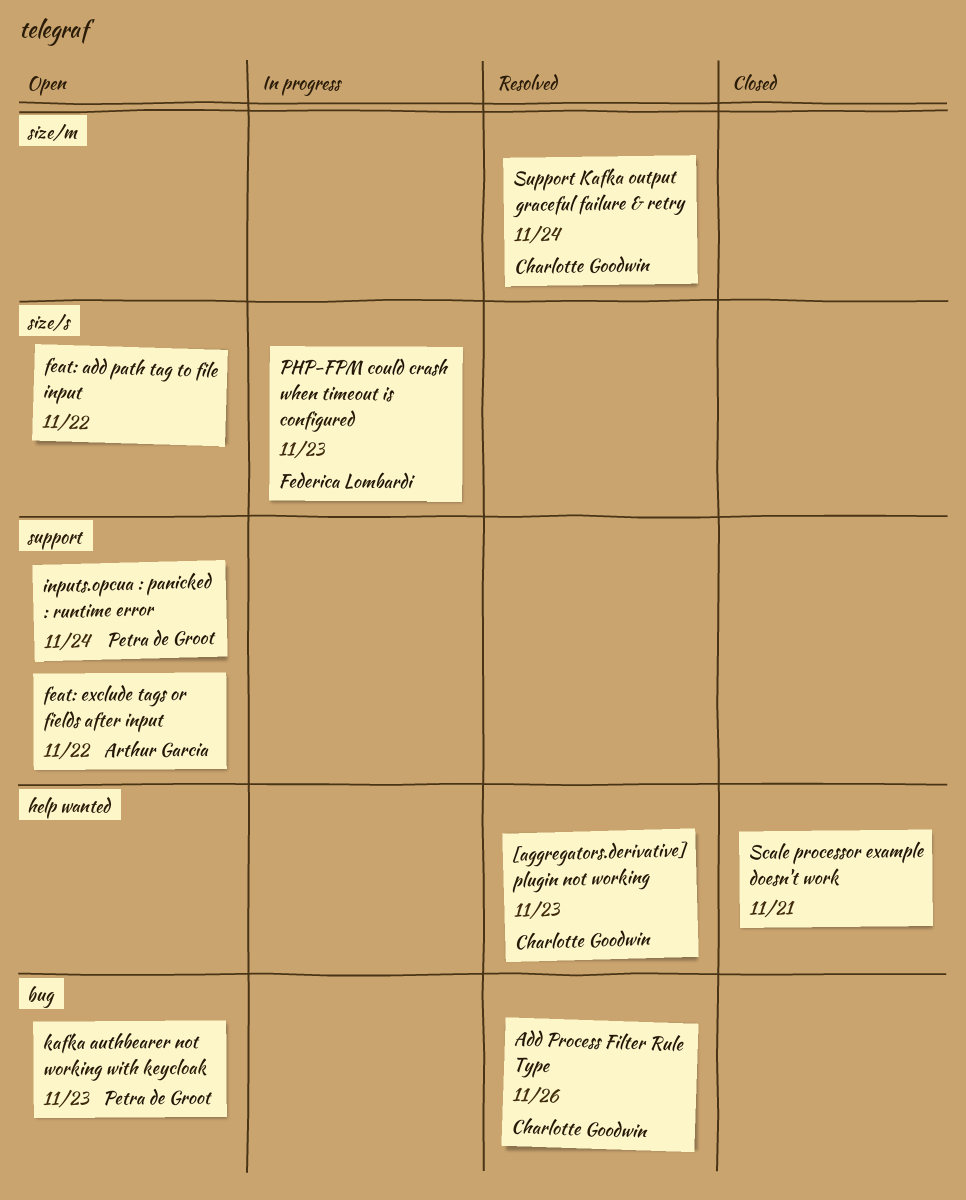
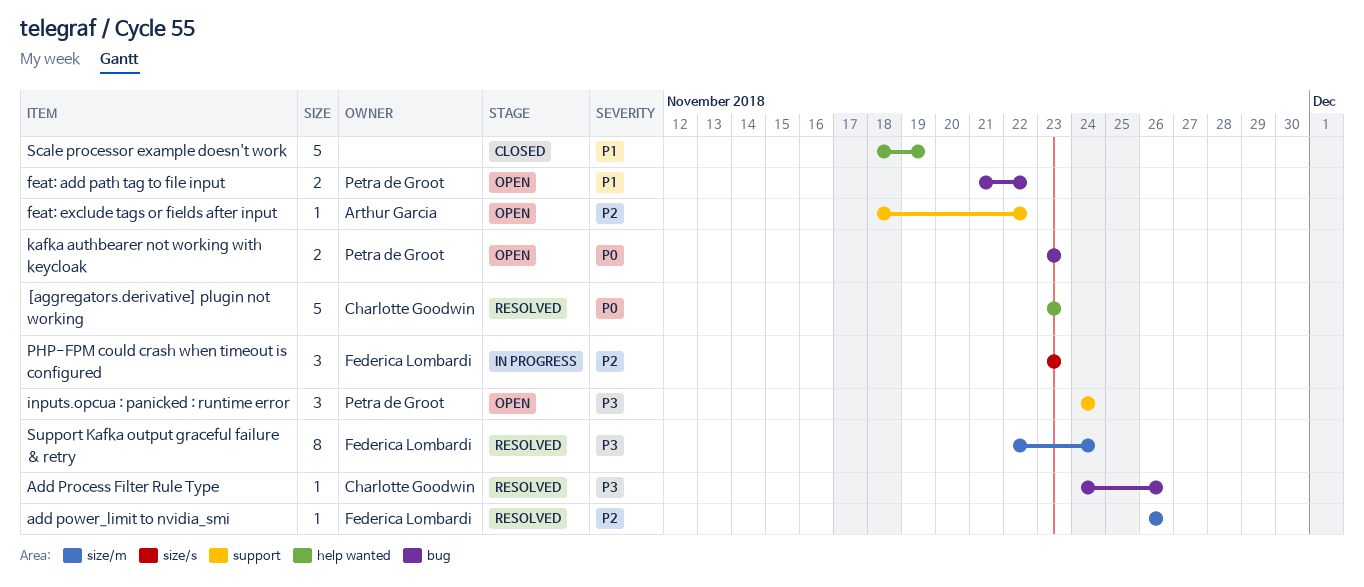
add power_limit to nvidia_smi: none -> present
feat: add path tag to file input, owner: none -> Petra de Groot
feat: add path tag to file input, label: size/s -> bug
Scale processor example doesn't work, due: Nov 21 -> Nov 19
Support Kafka output graceful failure & retry, owner: Charlotte Goodwin -> Federica Lombardi

